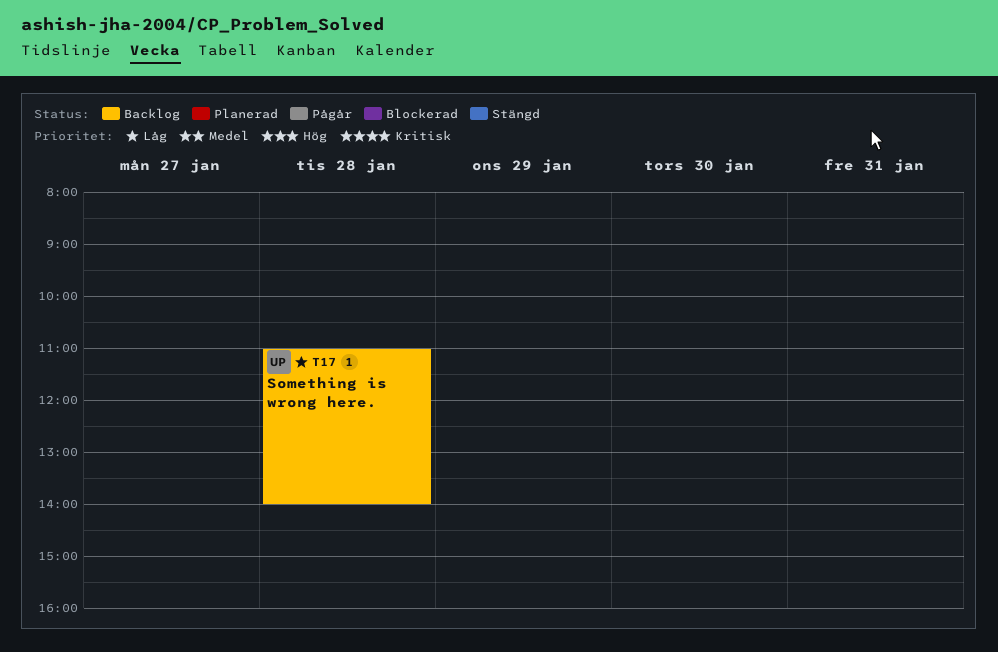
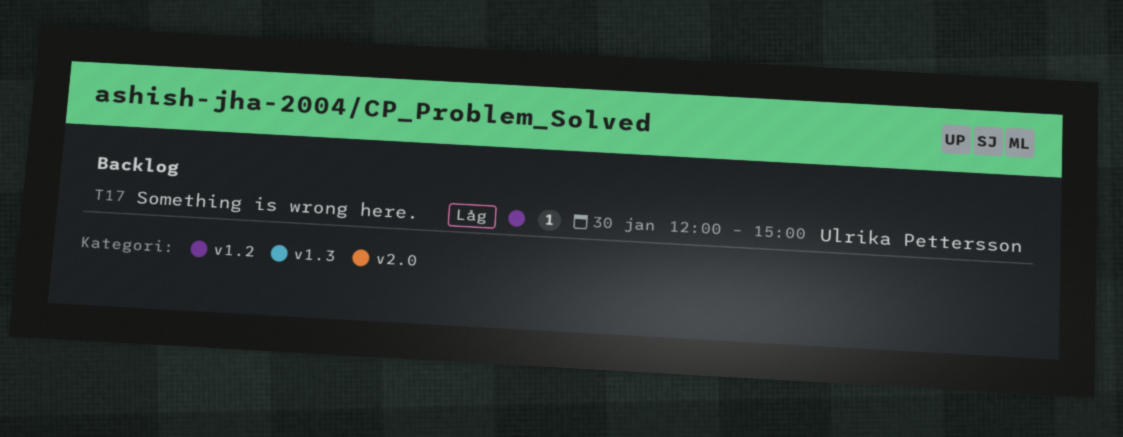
T17, day: Jan 28 -> Jan 30
T17, begins: 11:00 -> 12:00
T17, ends: 14:00 -> 15:00

